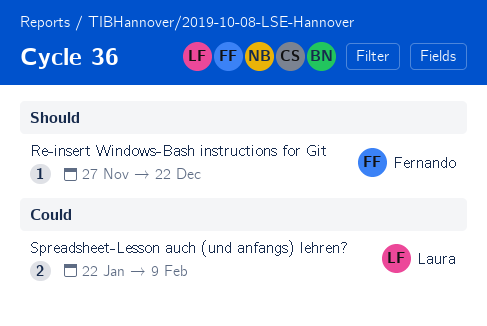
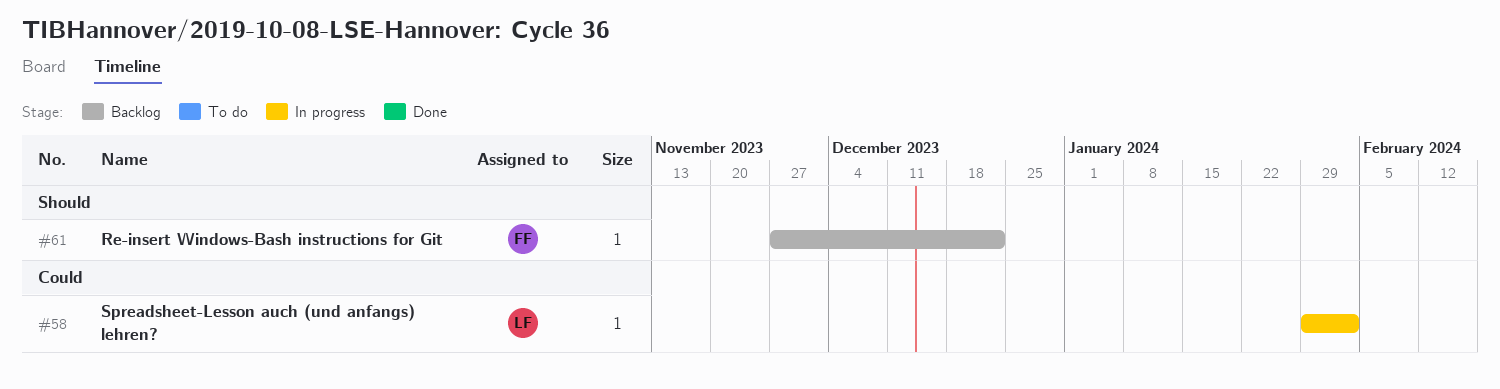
Spreadsheet-Lesson auch (und anfangs) lehren?, estimate: 2 -> 1
Spreadsheet-Lesson auch (und anfangs) lehren?, start: Jan 22 -> Jan 29
Spreadsheet-Lesson auch (und anfangs) lehren?, due: Feb 9 -> Feb 2

